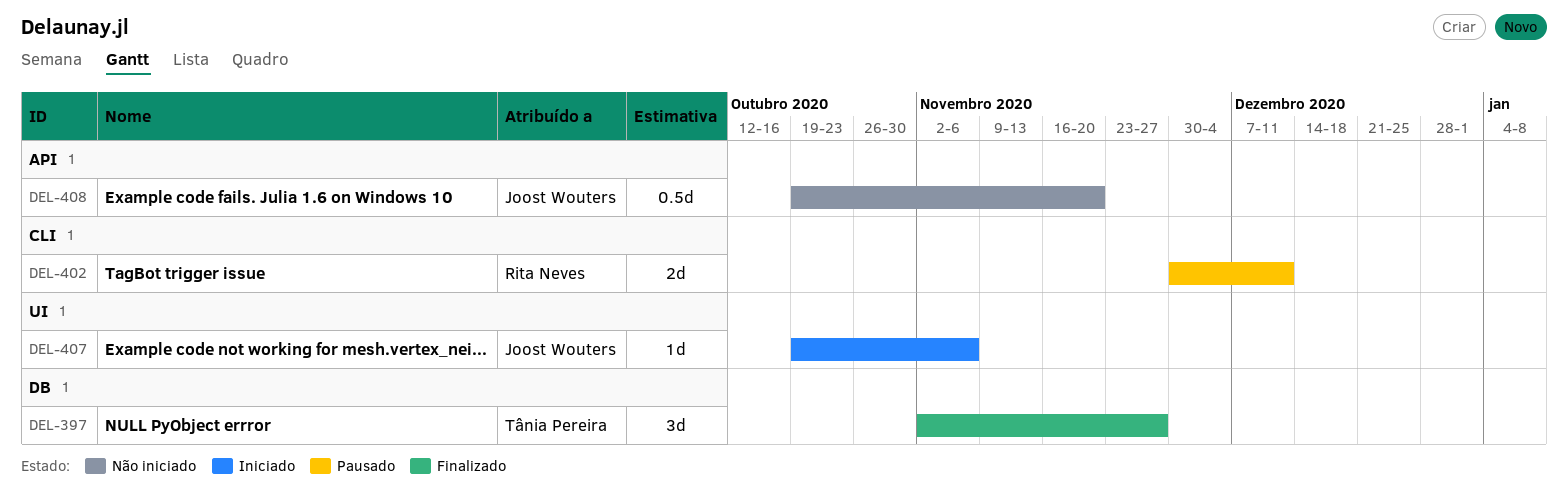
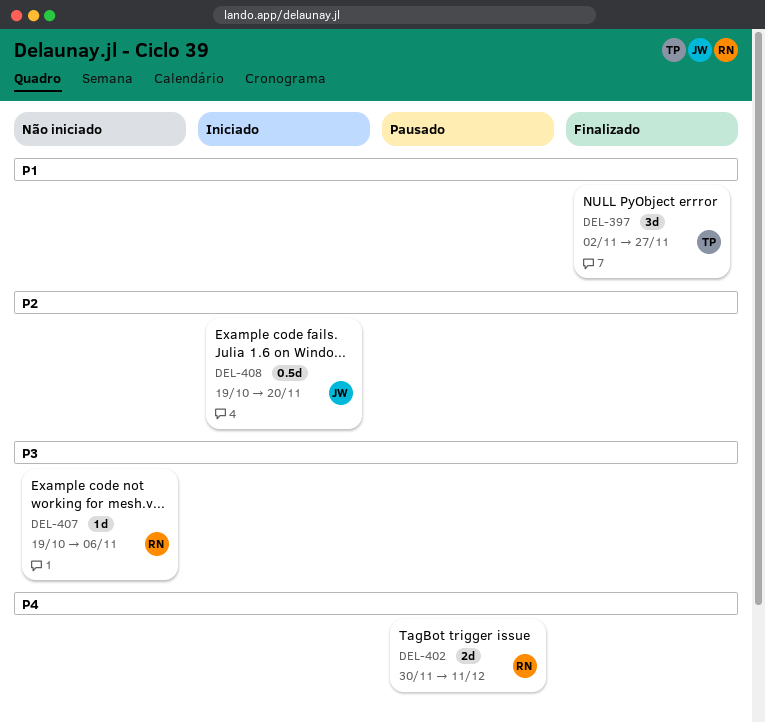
DEL-407, status: Iniciado -> Não iniciado
DEL-407, owner: Joost Wouters -> Rita Neves
DEL-408, status: Não iniciado -> Iniciado

